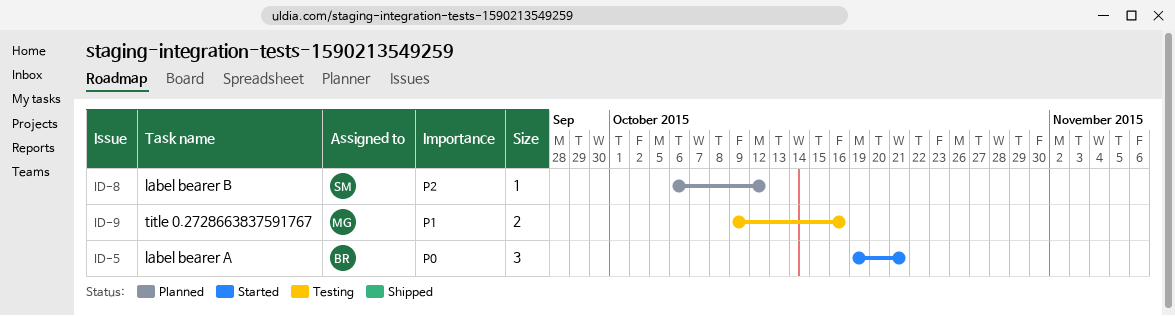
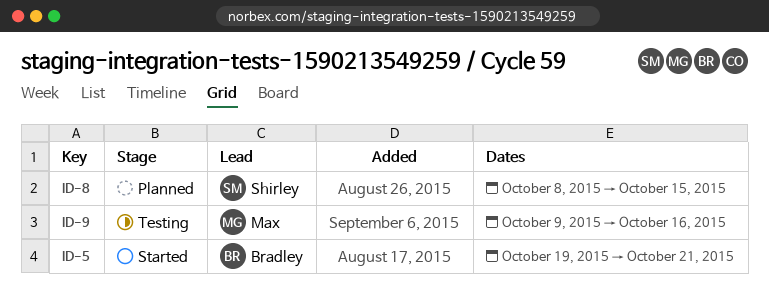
ID-8, start: Oct 6 -> Oct 8
ID-8, due: Oct 12 -> Oct 15

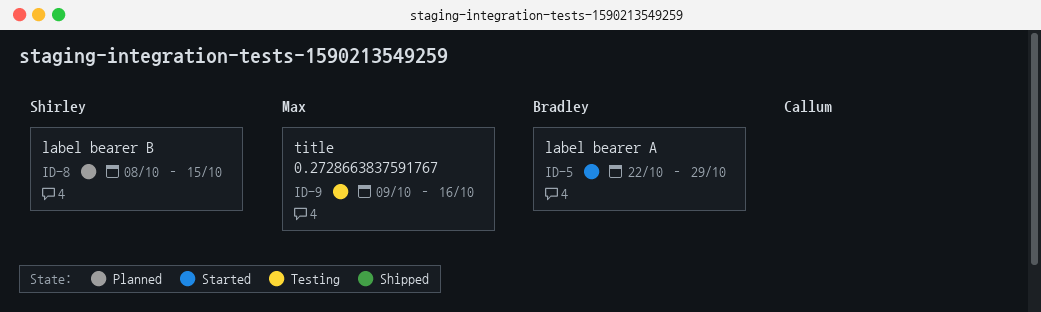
ID-5, start: Oct 19 -> Oct 22
ID-5, due: Oct 21 -> Oct 29

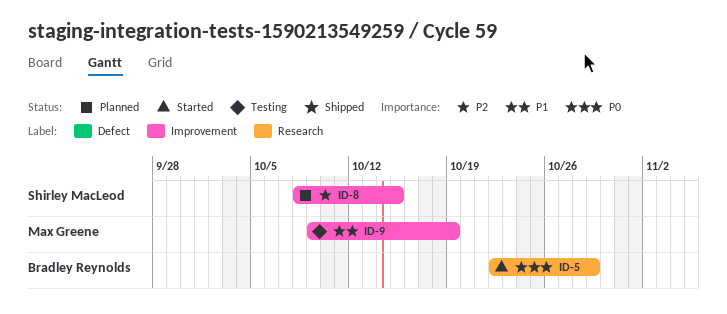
ID-9, due: Oct 16 -> Oct 19

